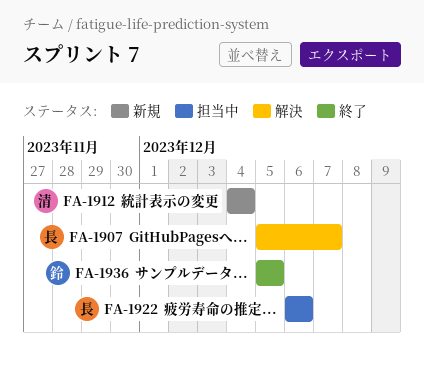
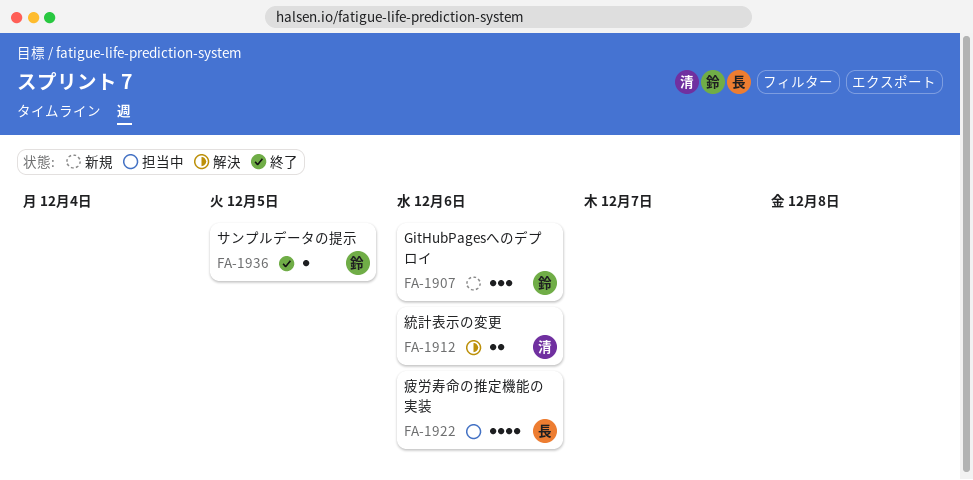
FA-1907, status: 解決 -> 新規
FA-1907, owner: 長 -> 鈴
FA-1907, due: Dec 7 -> Dec 6
FA-1912, status: 新規 -> 解決
FA-1912, due: Dec 4 -> Dec 6

